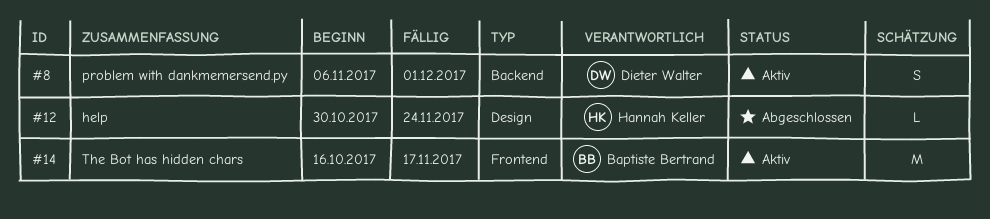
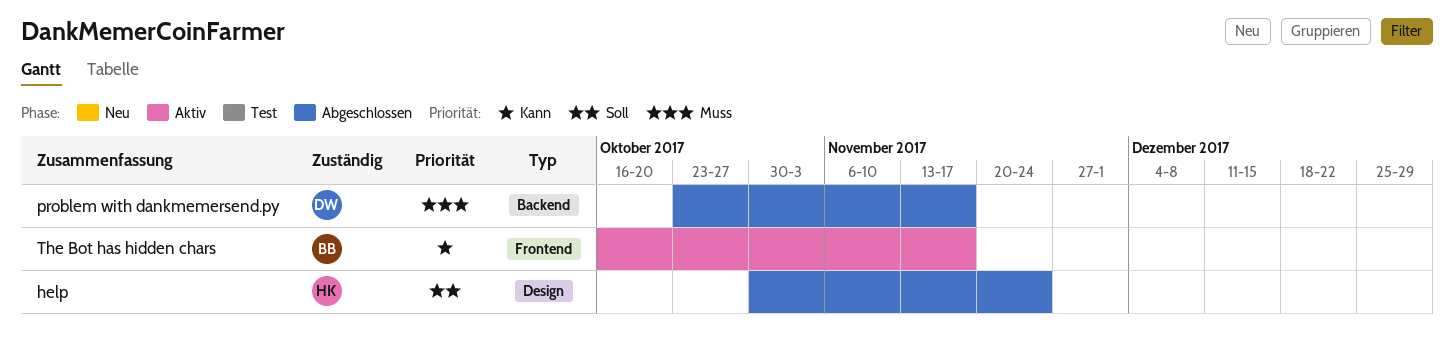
problem with dankmemersend.py, status: Aktiv -> Abgeschlossen
problem with dankmemersend.py, start: Nov 6 -> Oct 23
problem with dankmemersend.py, due: Dec 1 -> Nov 17

